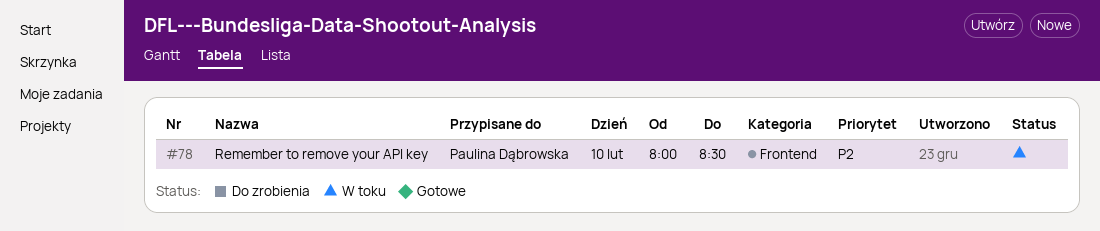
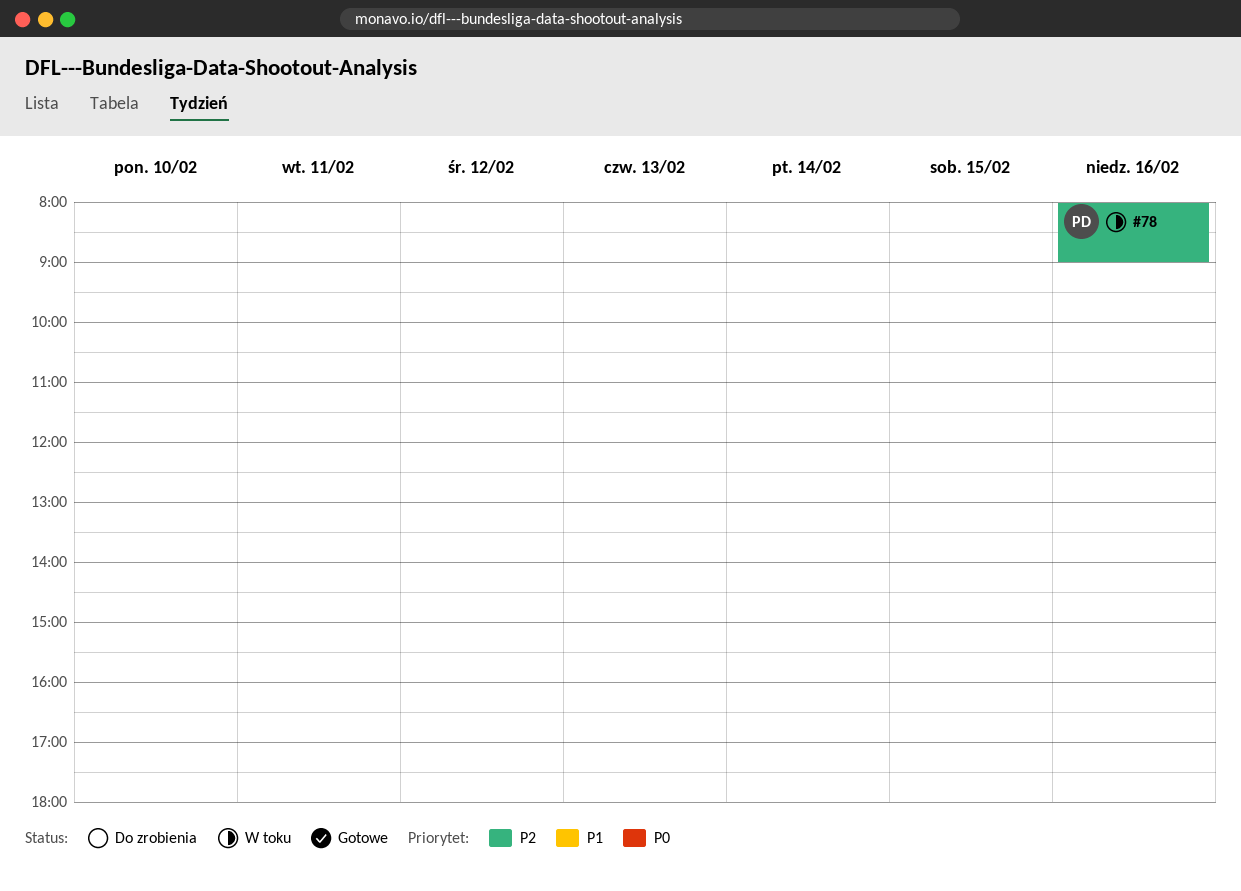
#78, day: Feb 10 -> Feb 16
#78, ends: 08:30 -> 09:00

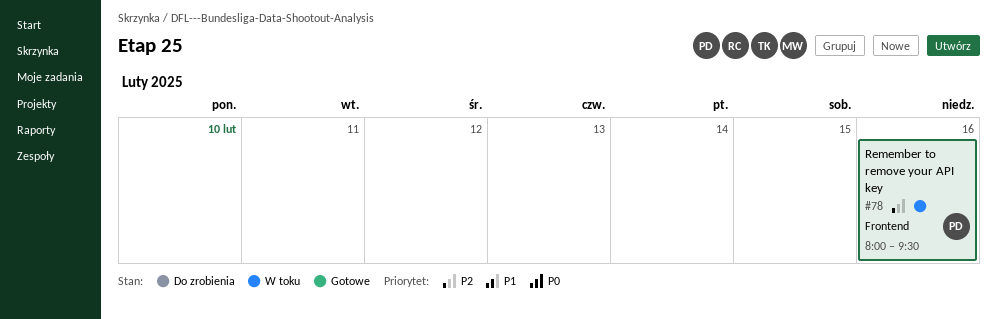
#78, ends: 09:00 -> 09:30

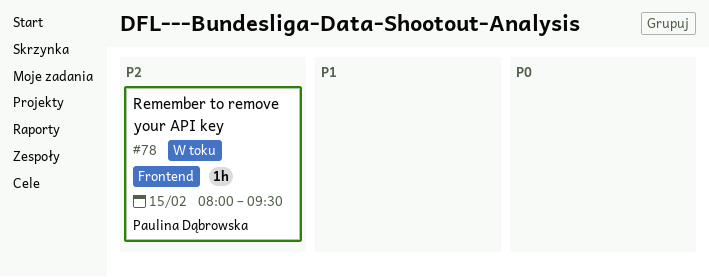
#78, day: Feb 16 -> Feb 15

